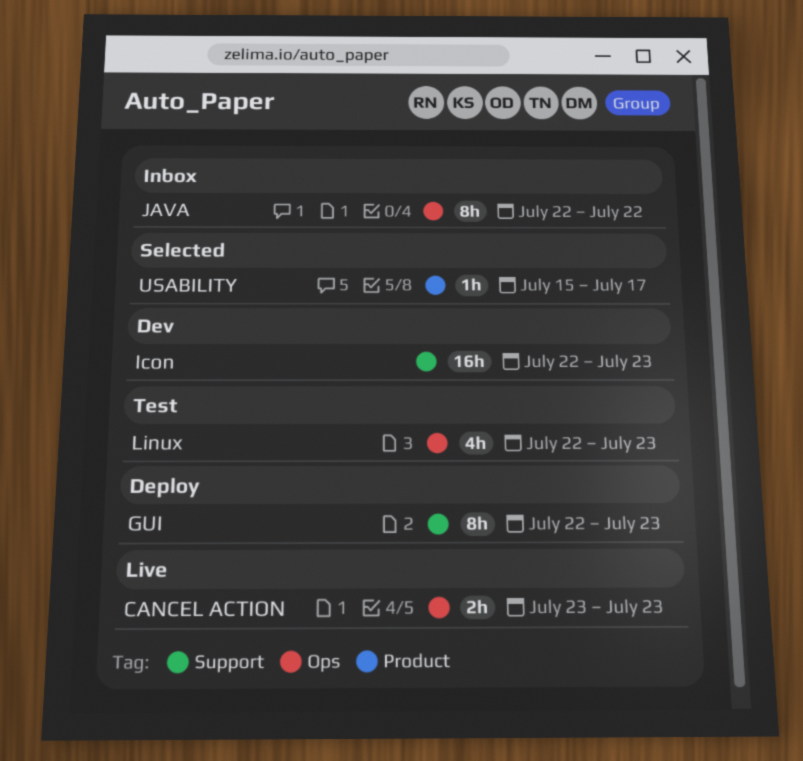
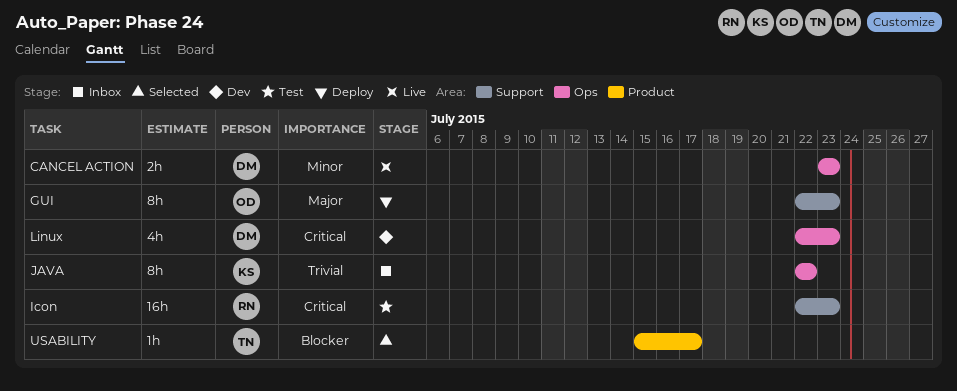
Icon, status: Dev -> Test
Linux, status: Test -> Dev

